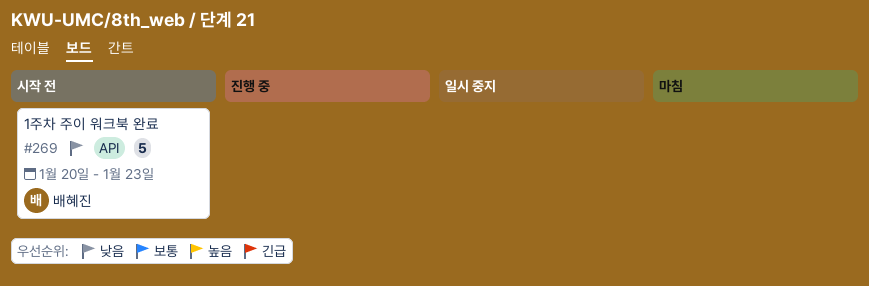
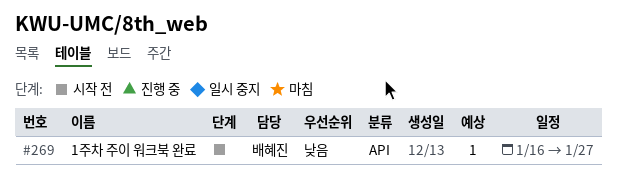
#269, estimate: 5 -> 1
#269, start: Jan 20 -> Jan 16
#269, due: Jan 23 -> Jan 27

